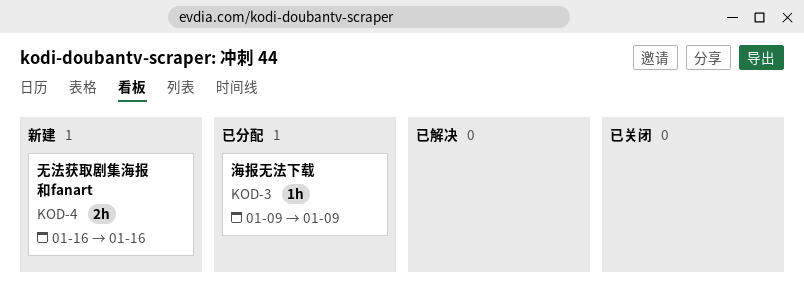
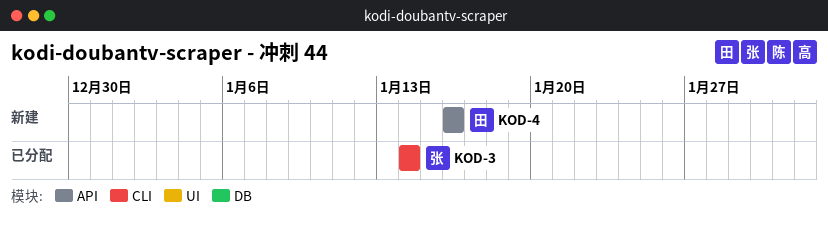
KOD-3, start: Jan 9 -> Jan 14
KOD-3, due: Jan 9 -> Jan 14

